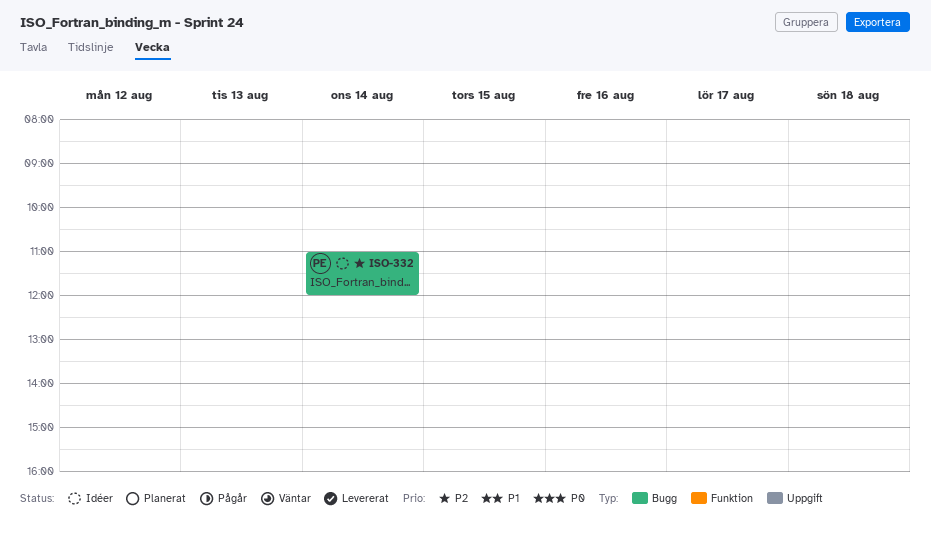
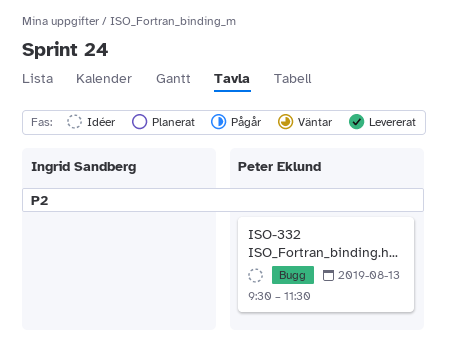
ISO-332, day: Aug 14 -> Aug 13
ISO-332, begins: 11:00 -> 09:30
ISO-332, ends: 12:00 -> 11:30

